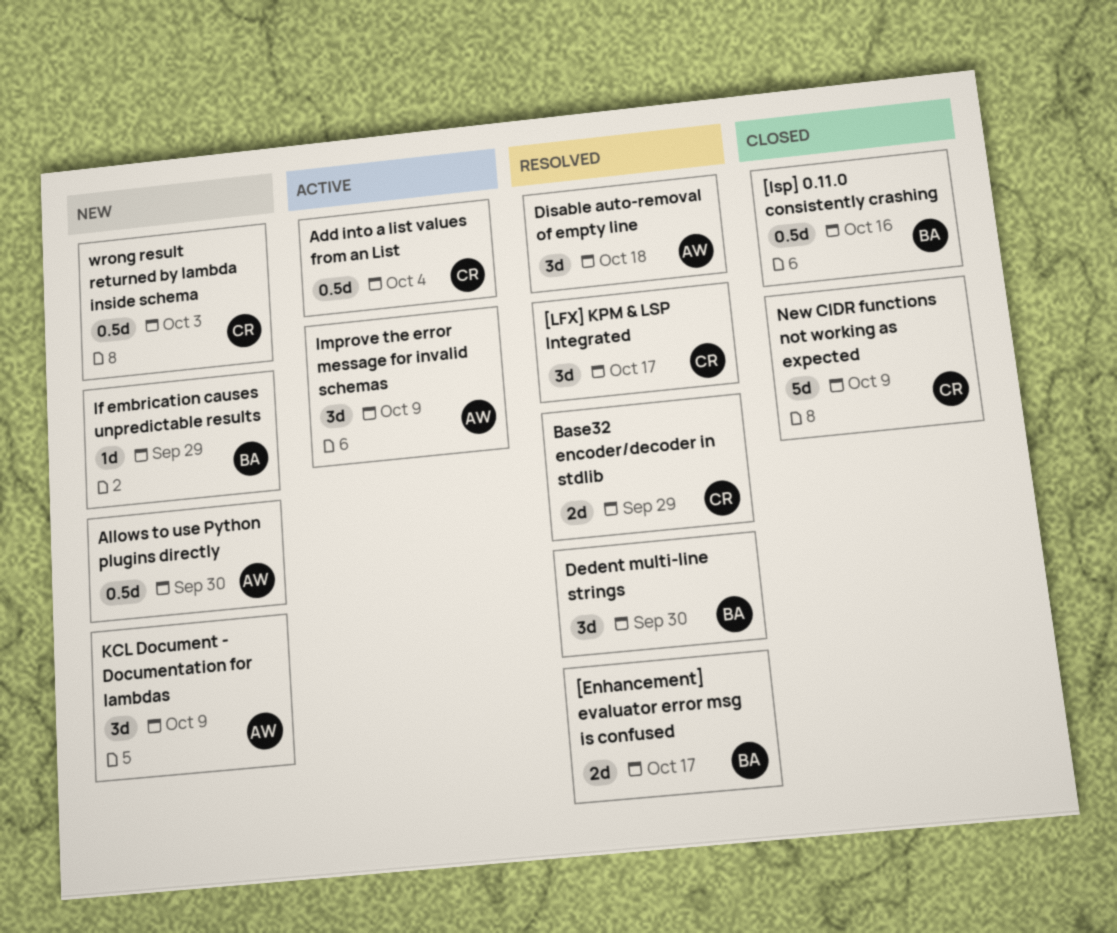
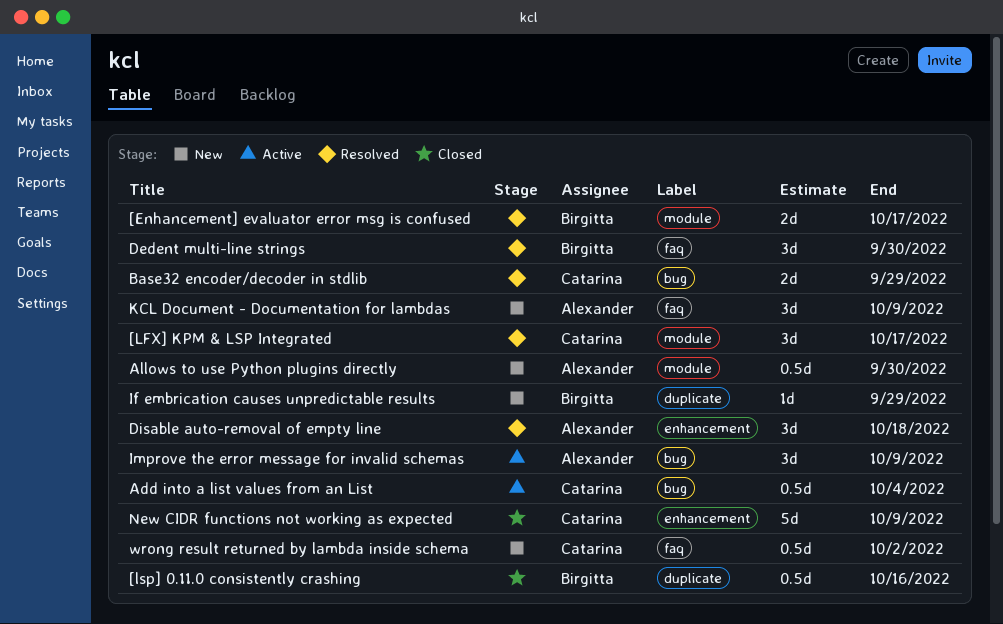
wrong result returned by lambda inside schema, due: Oct 3 -> Oct 2

